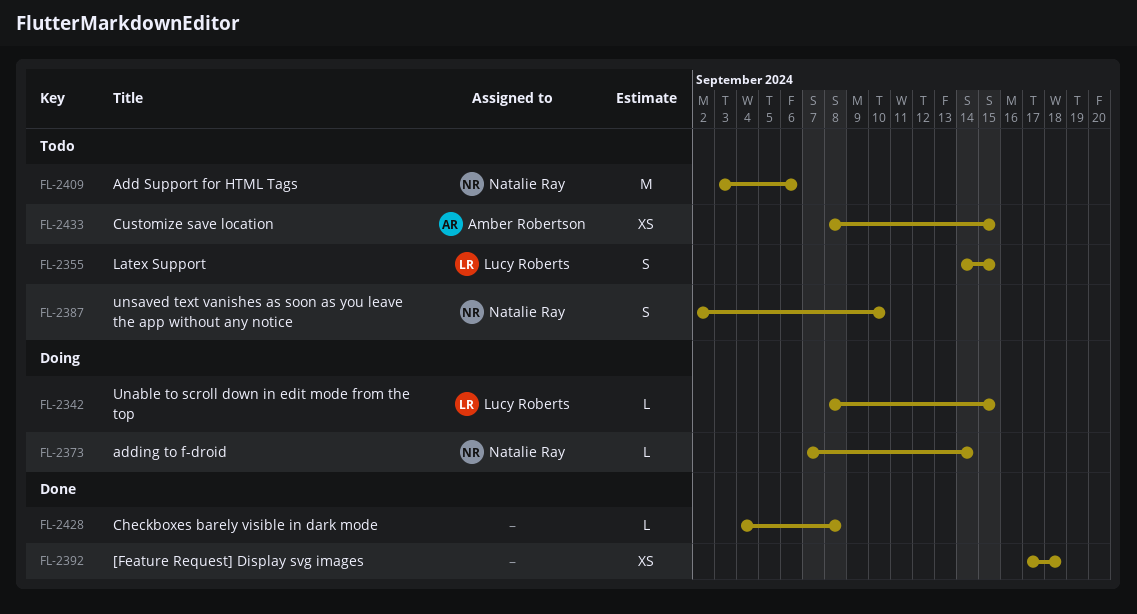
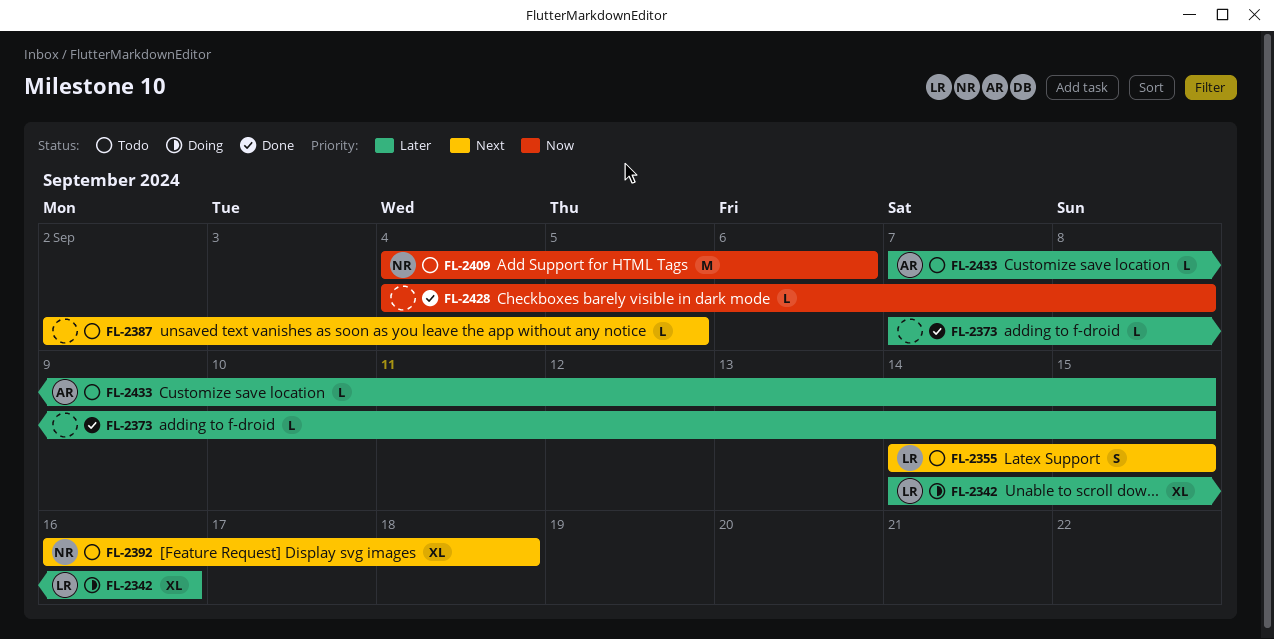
FL-2342, estimate: L -> XL
FL-2342, start: Sep 8 -> Sep 14
FL-2342, due: Sep 15 -> Sep 16
FL-2373, status: Doing -> Done
FL-2373, owner: Natalie Ray -> none
FL-2373, due: Sep 14 -> Sep 15
FL-2387, owner: Natalie Ray -> none
FL-2387, estimate: S -> L
FL-2387, due: Sep 10 -> Sep 5
FL-2392, status: Done -> Todo
FL-2392, owner: none -> Natalie Ray
FL-2392, estimate: XS -> XL
FL-2392, start: Sep 17 -> Sep 16
FL-2409, start: Sep 3 -> Sep 4
FL-2433, estimate: XS -> L
FL-2433, start: Sep 8 -> Sep 7

